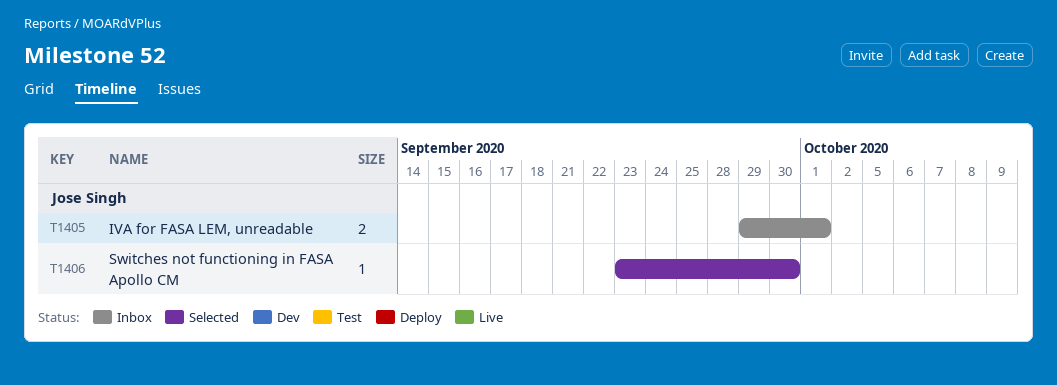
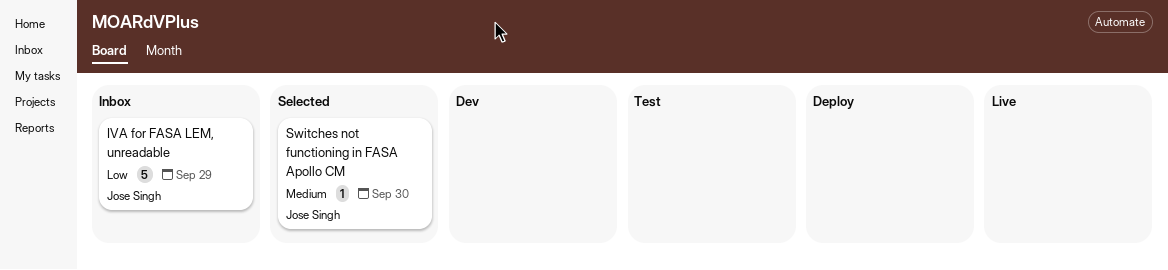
IVA for FASA LEM, unreadable, estimate: 2 -> 5
IVA for FASA LEM, unreadable, due: Oct 1 -> Sep 29

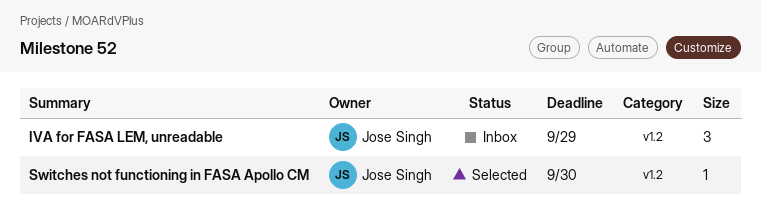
IVA for FASA LEM, unreadable, estimate: 5 -> 3

